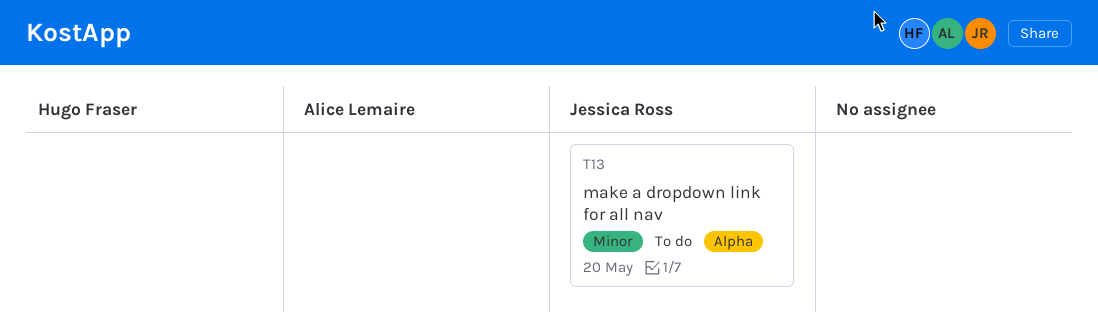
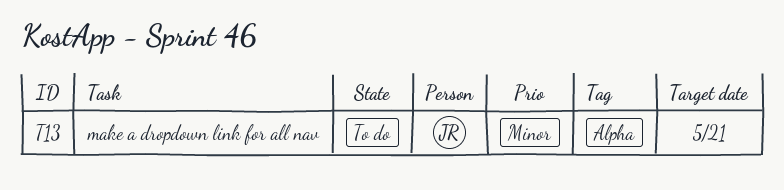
T13, due: May 20 -> May 21

